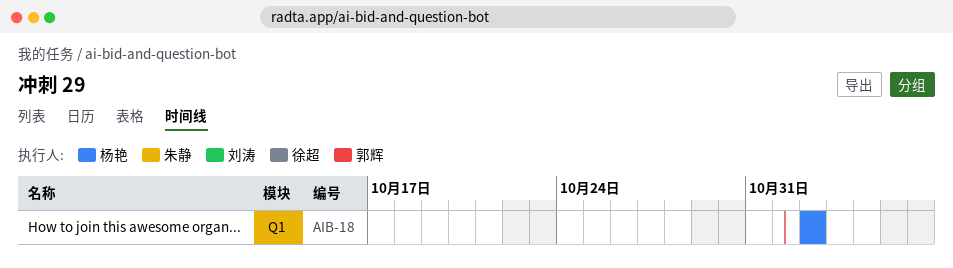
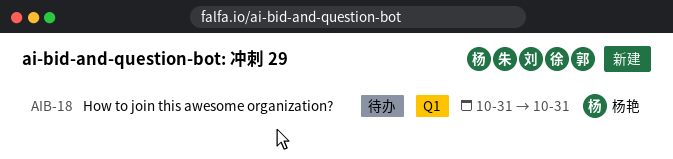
AIB-18, start: Nov 2 -> Oct 31
AIB-18, due: Nov 2 -> Oct 31

